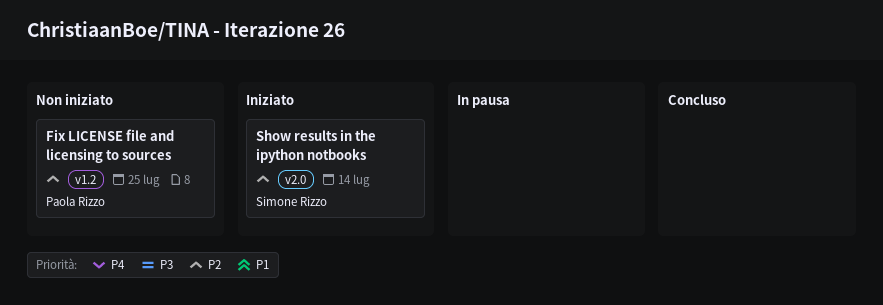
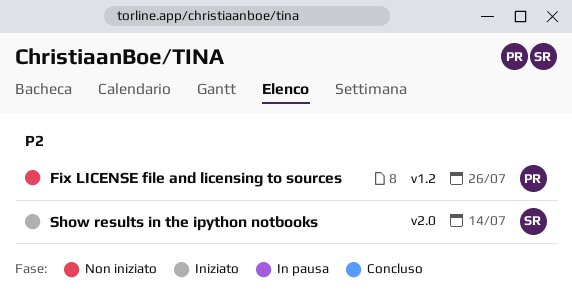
Fix LICENSE file and licensing to sources, due: Jul 25 -> Jul 26

